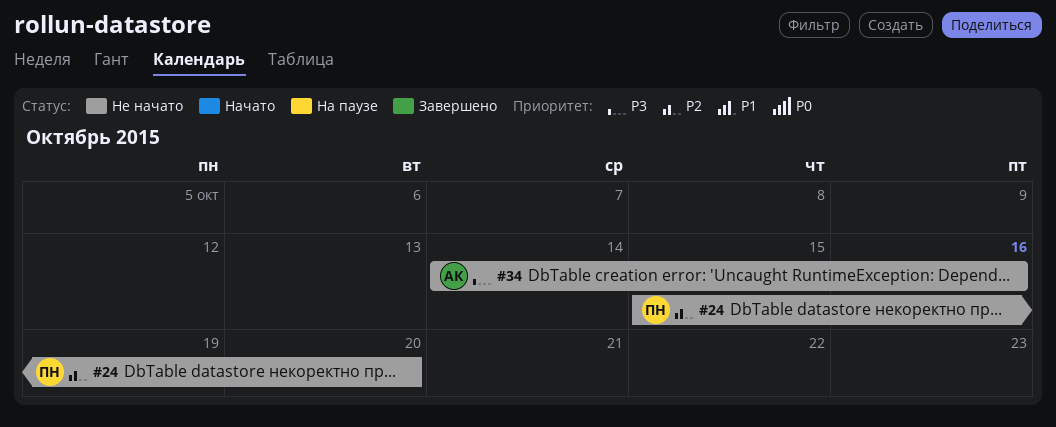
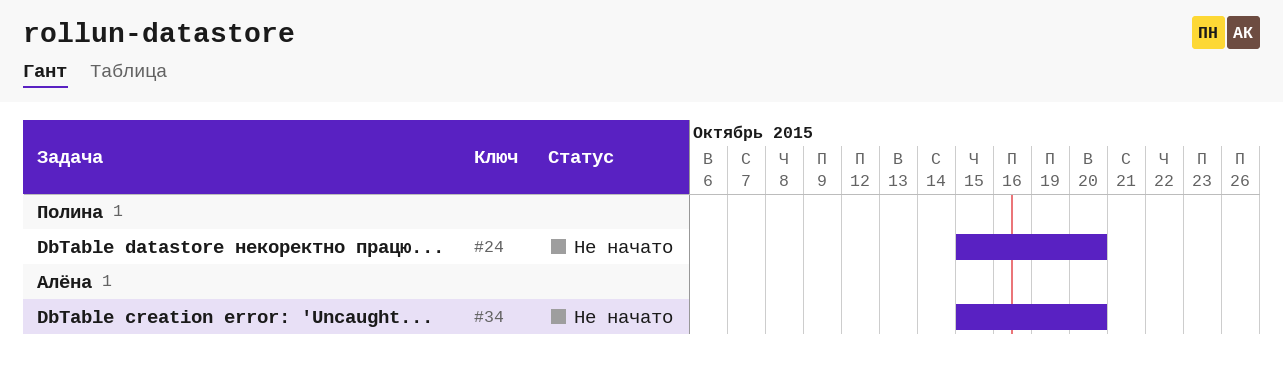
#34, start: Oct 14 -> Oct 15
#34, due: Oct 16 -> Oct 20

